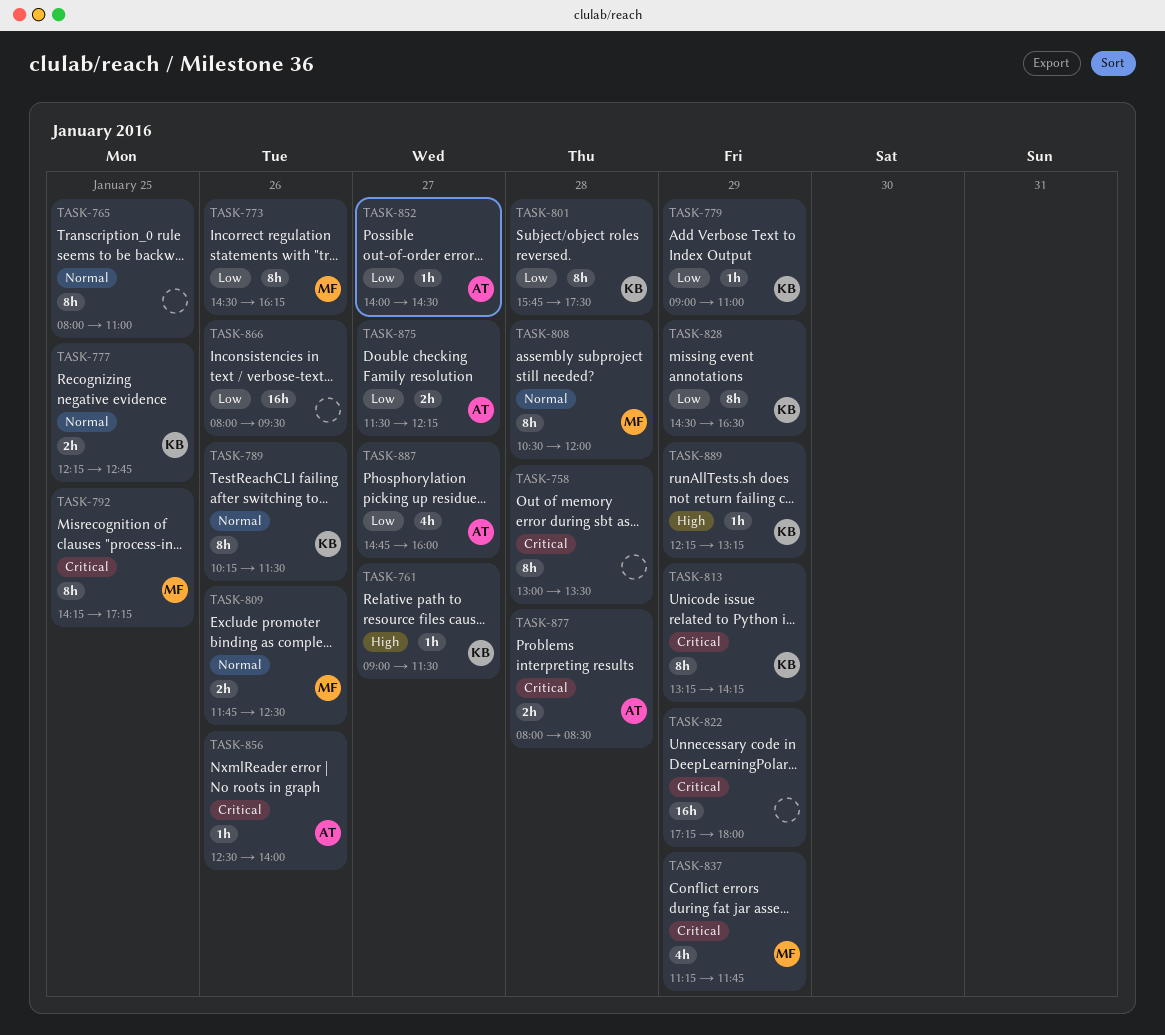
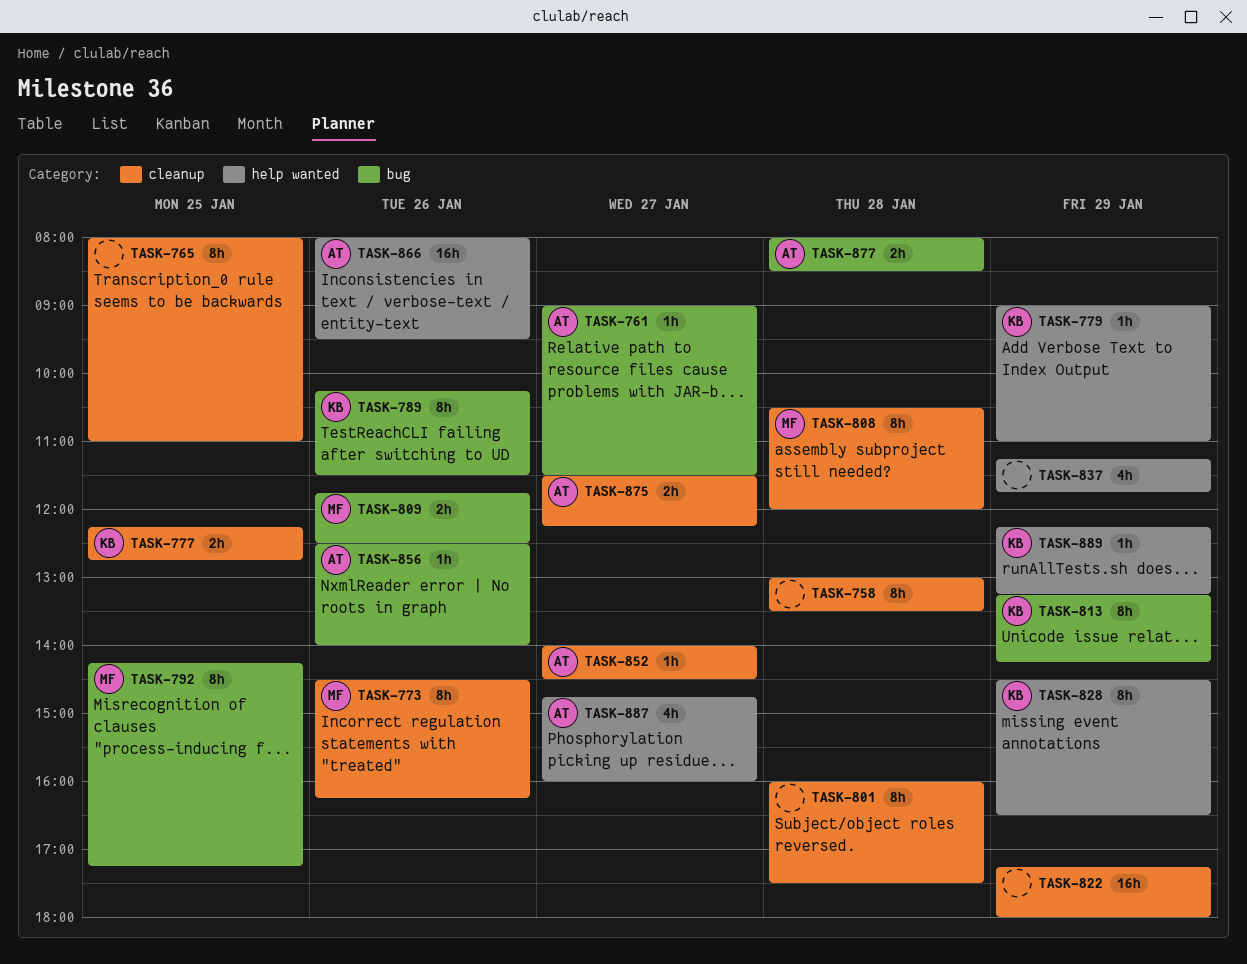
TASK-761, owner: KB -> AT
TASK-801, owner: KB -> none
TASK-801, begins: 15:45 -> 16:00
TASK-837, owner: MF -> none
TASK-866, owner: none -> AT

